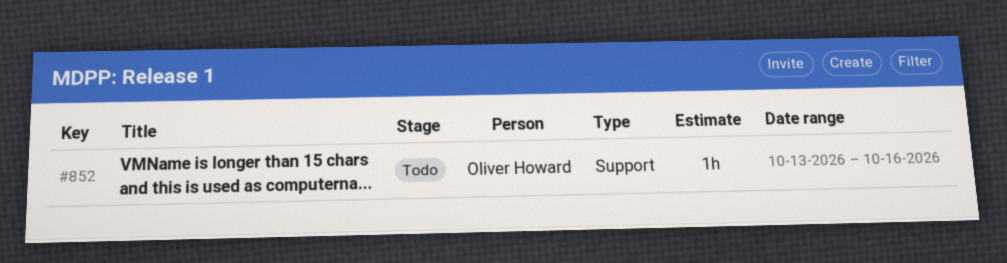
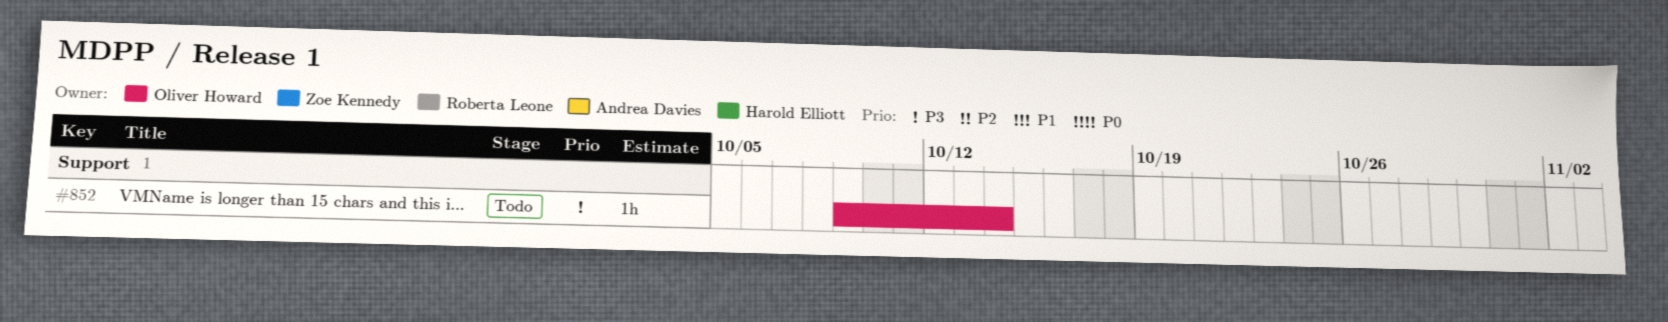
#852, start: Oct 13 -> Oct 9
#852, due: Oct 16 -> Oct 14

